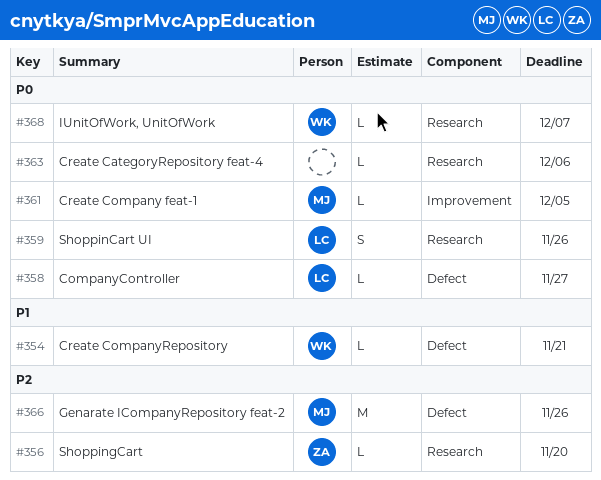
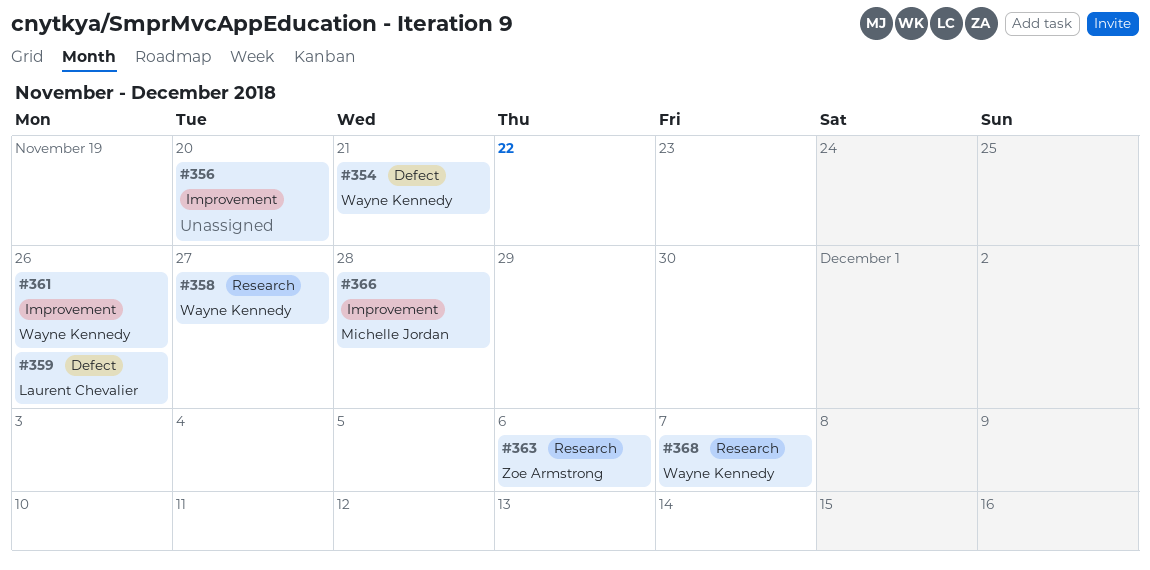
#356, owner: Zoe Armstrong -> none
#356, label: Research -> Improvement
#358, owner: Laurent Chevalier -> Wayne Kennedy
#358, label: Defect -> Research
#359, label: Research -> Defect
#361, owner: Michelle Jordan -> Wayne Kennedy
#361, due: Dec 5 -> Nov 26
#363, owner: none -> Zoe Armstrong
#366, label: Defect -> Improvement
#366, due: Nov 26 -> Nov 28

